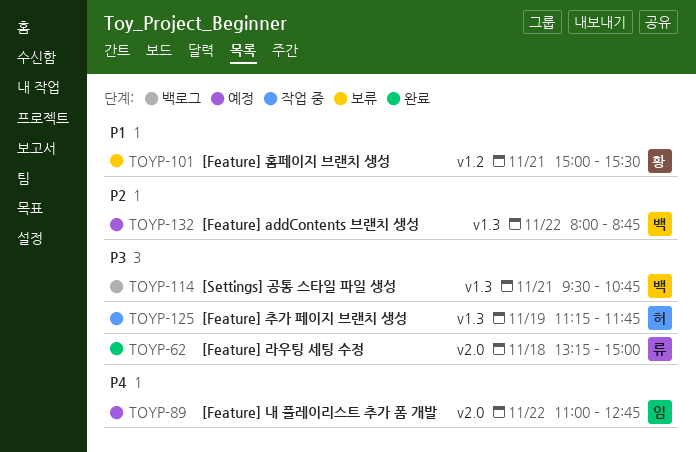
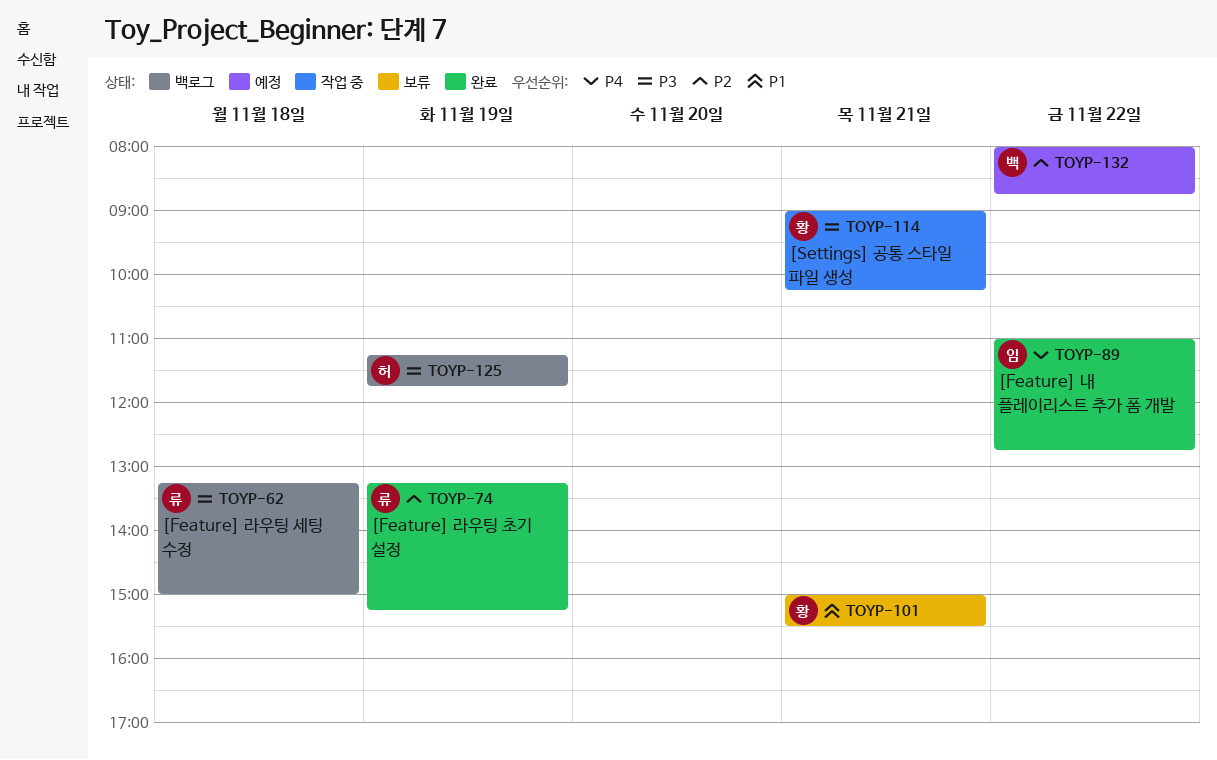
TOYP-62, status: 완료 -> 백로그
TOYP-74: none -> present
TOYP-89, status: 예정 -> 완료
TOYP-114, status: 백로그 -> 작업 중
TOYP-114, owner: 백 -> 황
TOYP-114, begins: 09:30 -> 09:00
TOYP-114, ends: 10:45 -> 10:15
TOYP-125, status: 작업 중 -> 백로그

